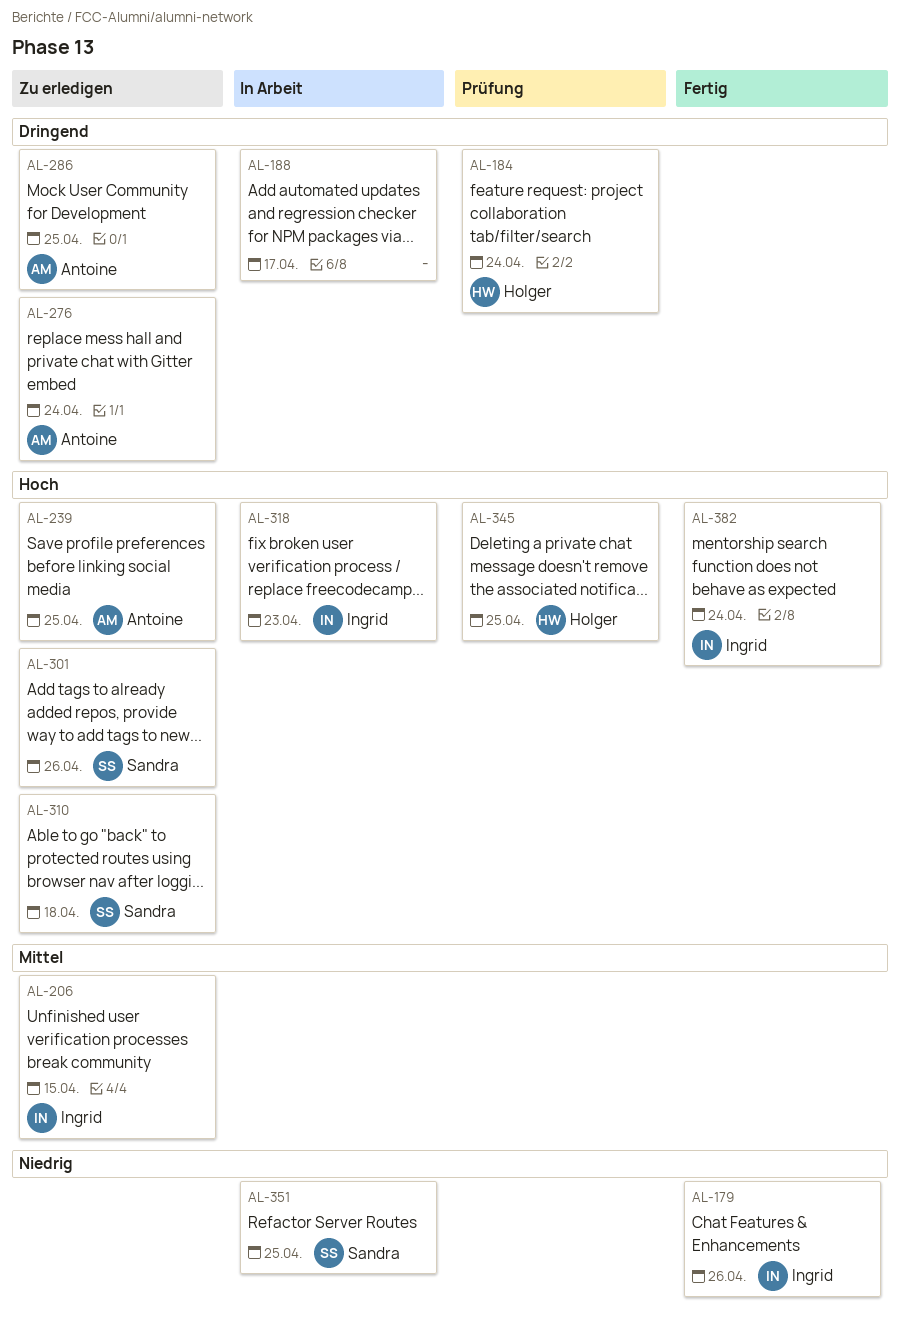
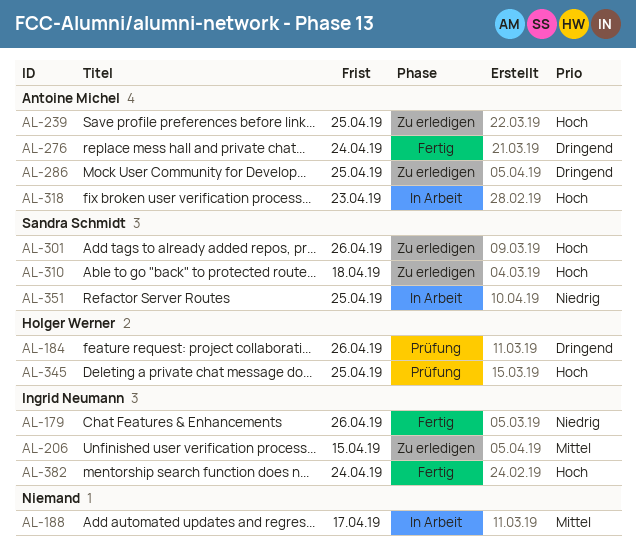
AL-184, due: Apr 24 -> Apr 26
AL-188, priority: Dringend -> Mittel
AL-276, status: Zu erledigen -> Fertig
AL-318, owner: Ingrid Neumann -> Antoine Michel

